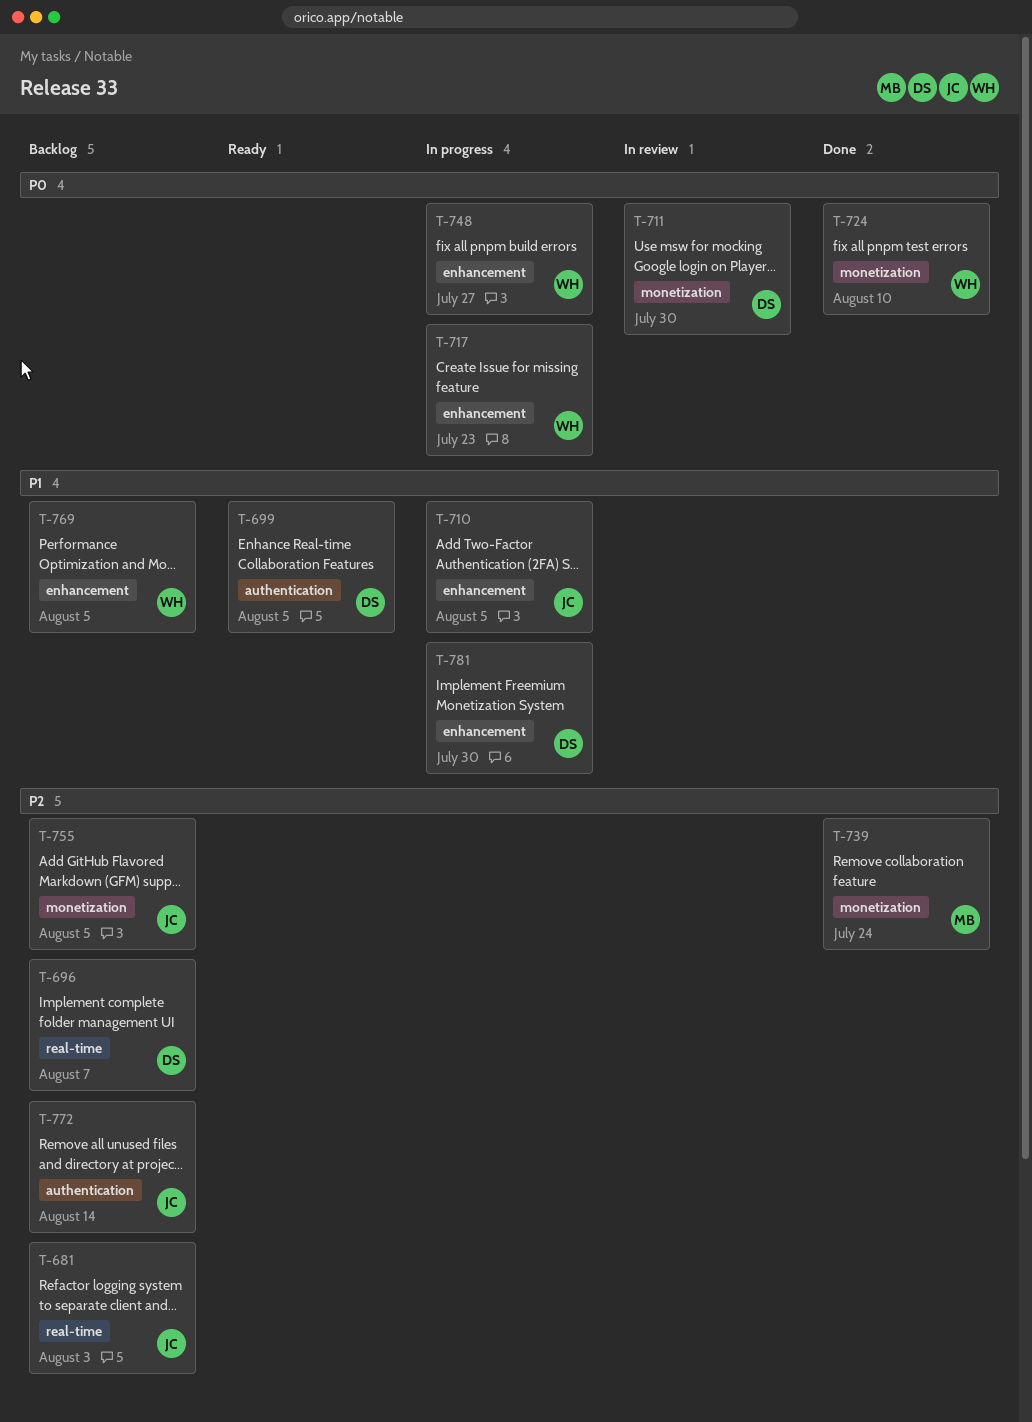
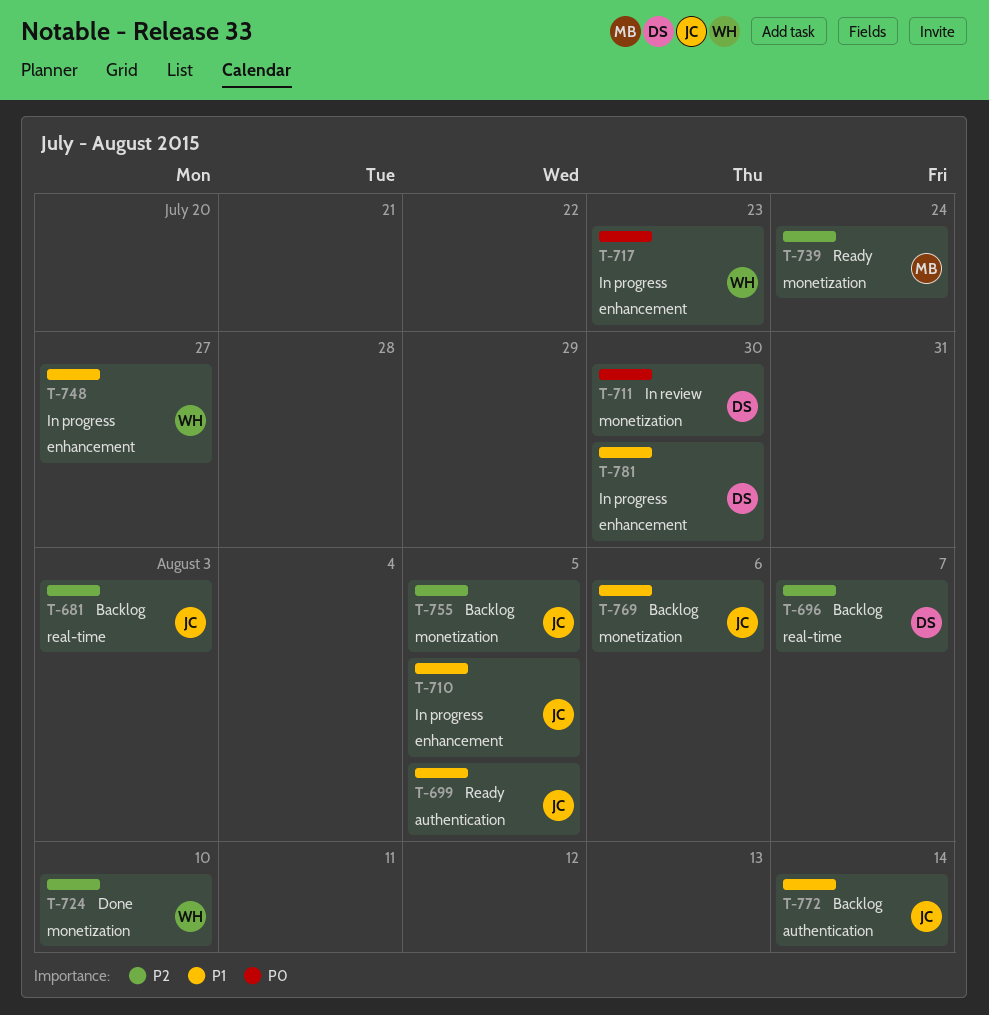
T-699, owner: DS -> JC
T-724, priority: P0 -> P2
T-739, status: Done -> Ready
T-748, priority: P0 -> P1
T-769, owner: WH -> JC
T-769, label: enhancement -> monetization
T-769, due: Aug 5 -> Aug 6
T-772, priority: P2 -> P1

